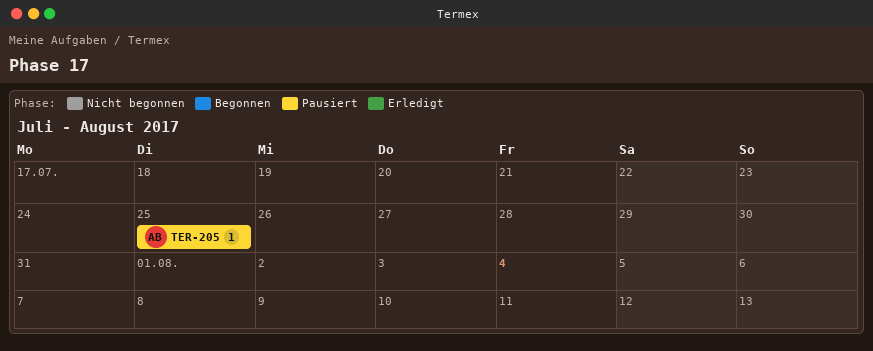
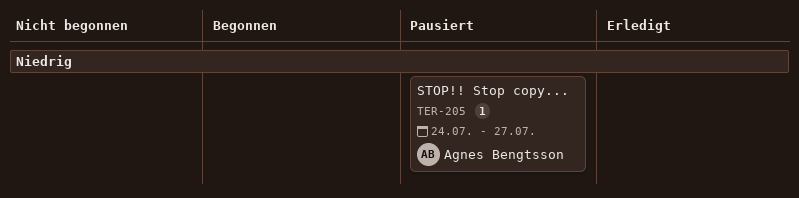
TER-205, start: Jul 25 -> Jul 24
TER-205, due: Jul 25 -> Jul 27

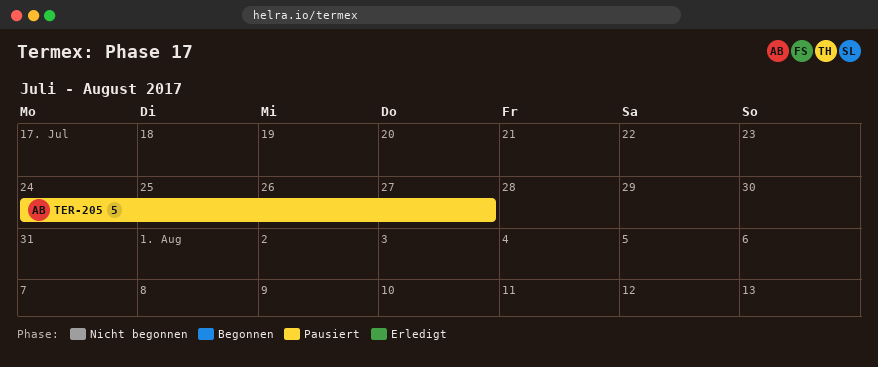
TER-205, estimate: 1 -> 5

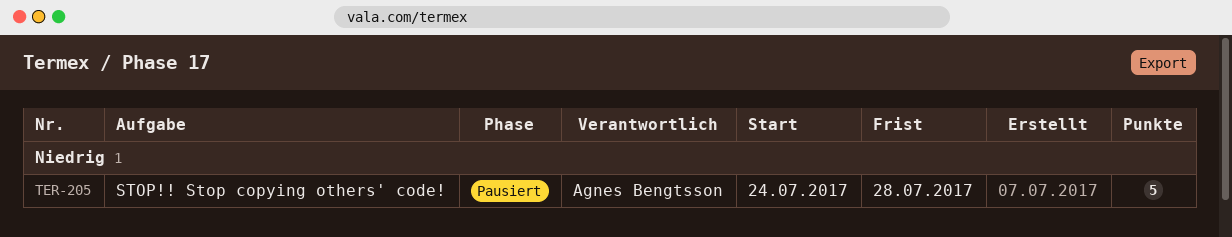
TER-205, due: Jul 27 -> Jul 28

